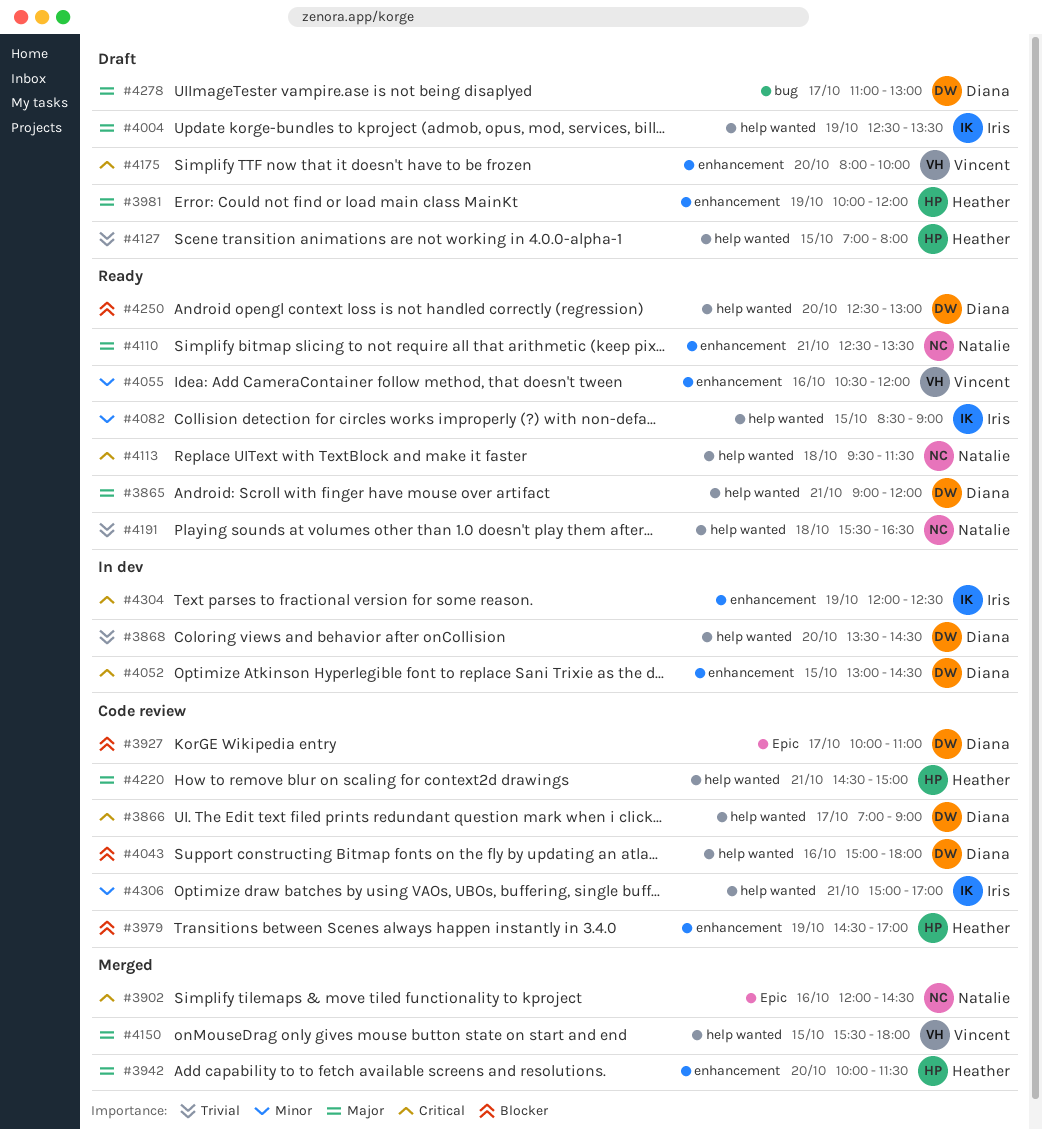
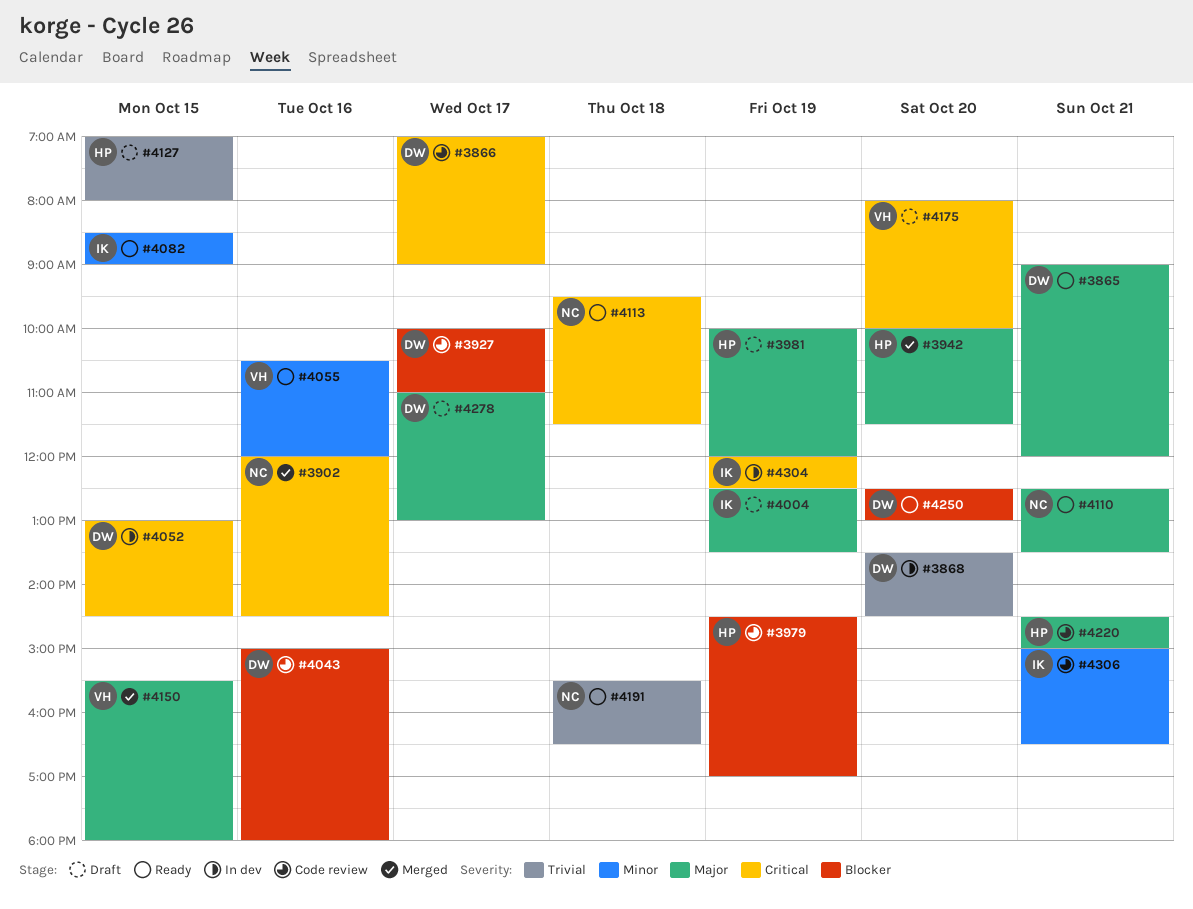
#4306, ends: 17:00 -> 16:30

